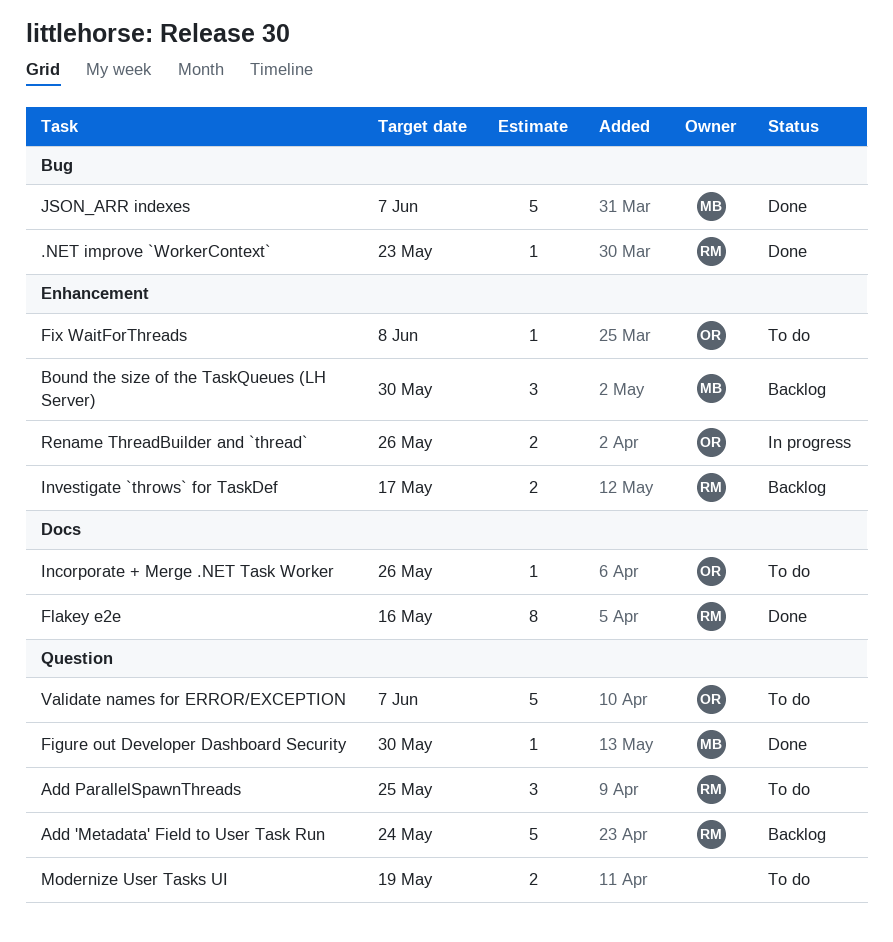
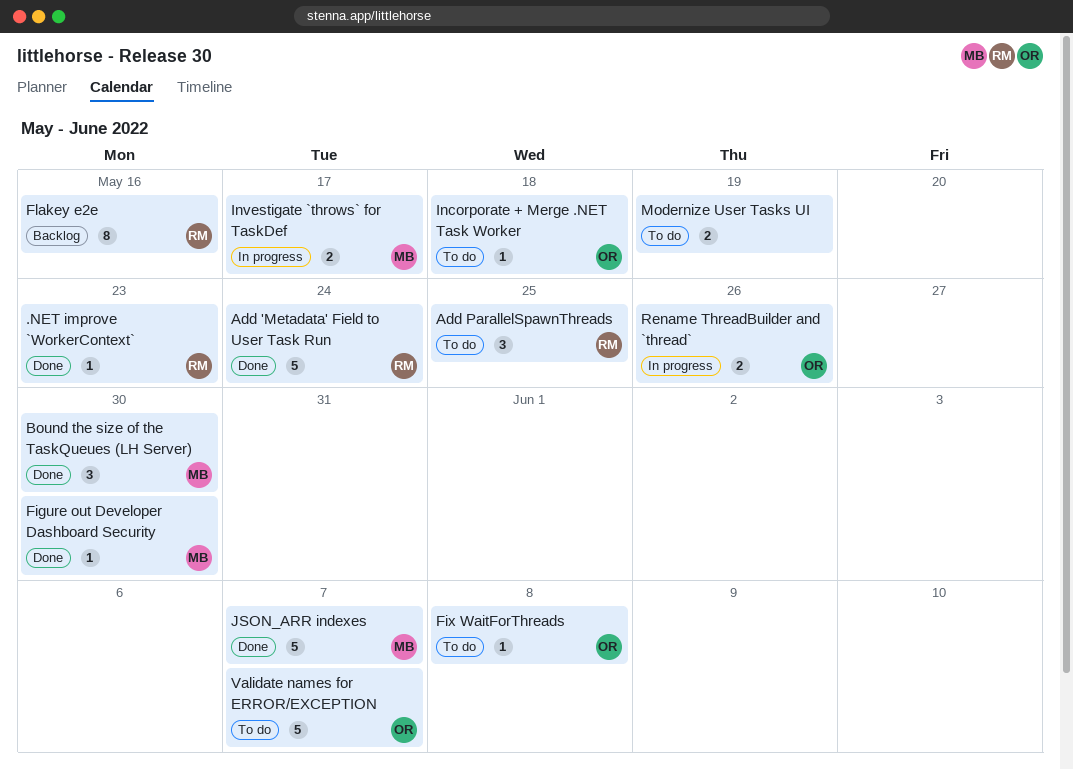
Add 'Metadata' Field to User Task Run, status: Backlog -> Done
Bound the size of the TaskQueues (LH Server), status: Backlog -> Done
Flakey e2e, status: Done -> Backlog
Incorporate + Merge .NET Task Worker, due: May 26 -> May 18
Investigate `throws` for TaskDef, status: Backlog -> In progress
Investigate `throws` for TaskDef, owner: RM -> MB

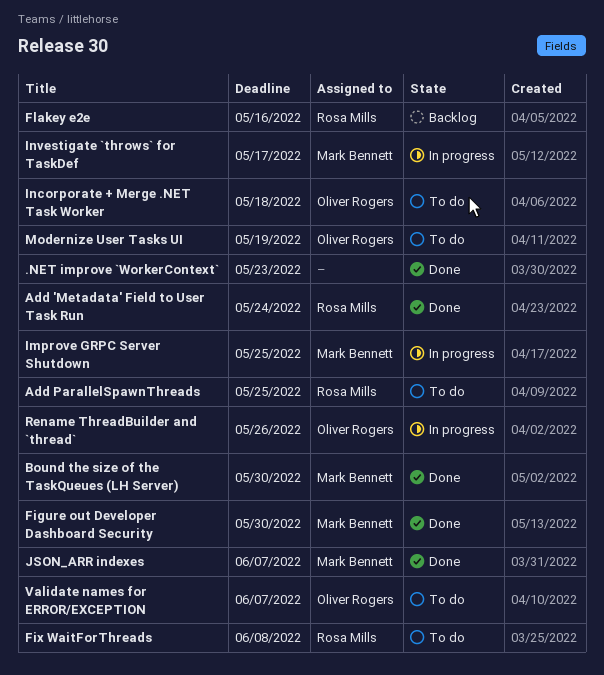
.NET improve `WorkerContext`, owner: Rosa Mills -> none
Fix WaitForThreads, owner: Oliver Rogers -> Rosa Mills
Improve GRPC Server Shutdown: none -> present
Modernize User Tasks UI, owner: none -> Oliver Rogers

